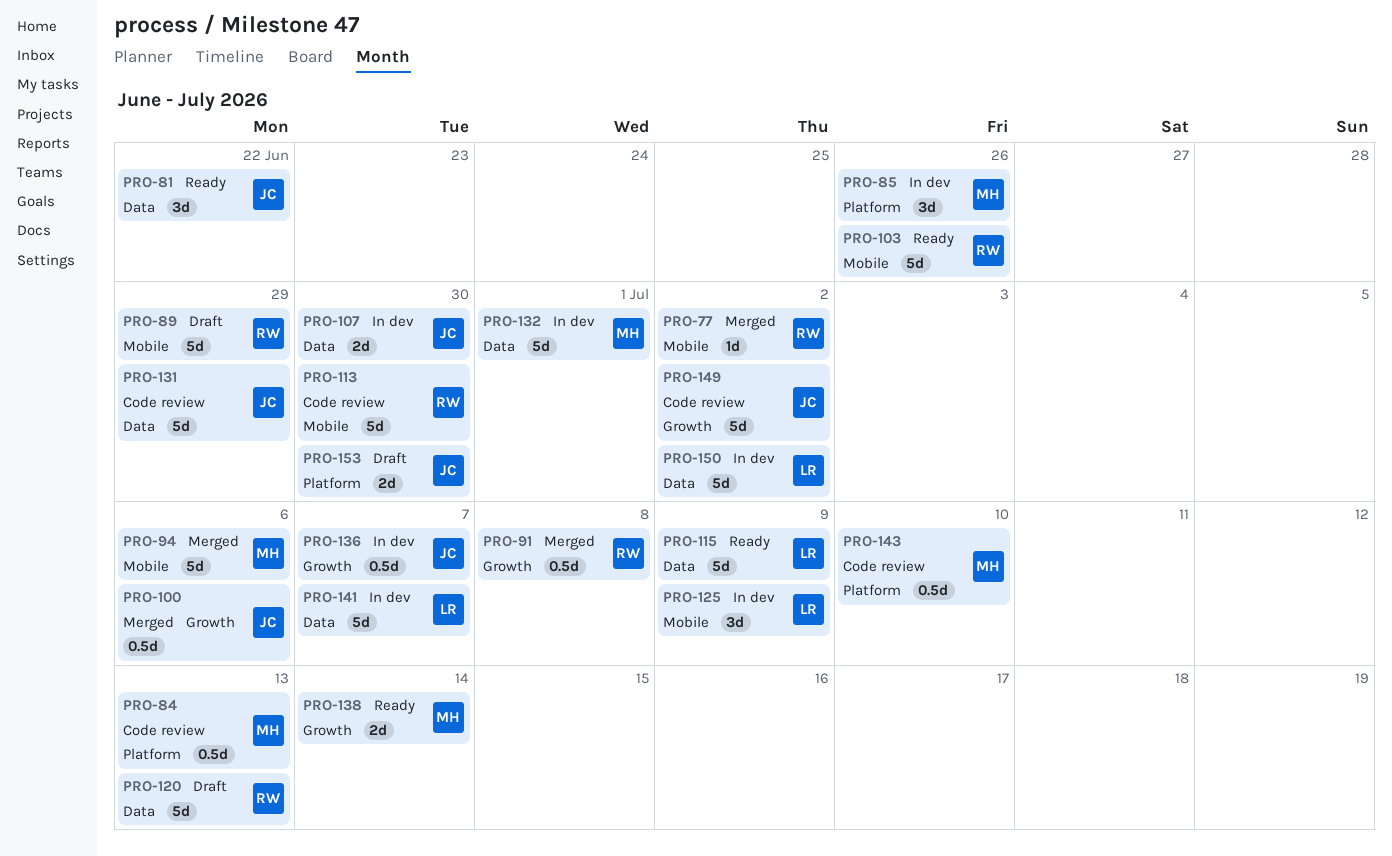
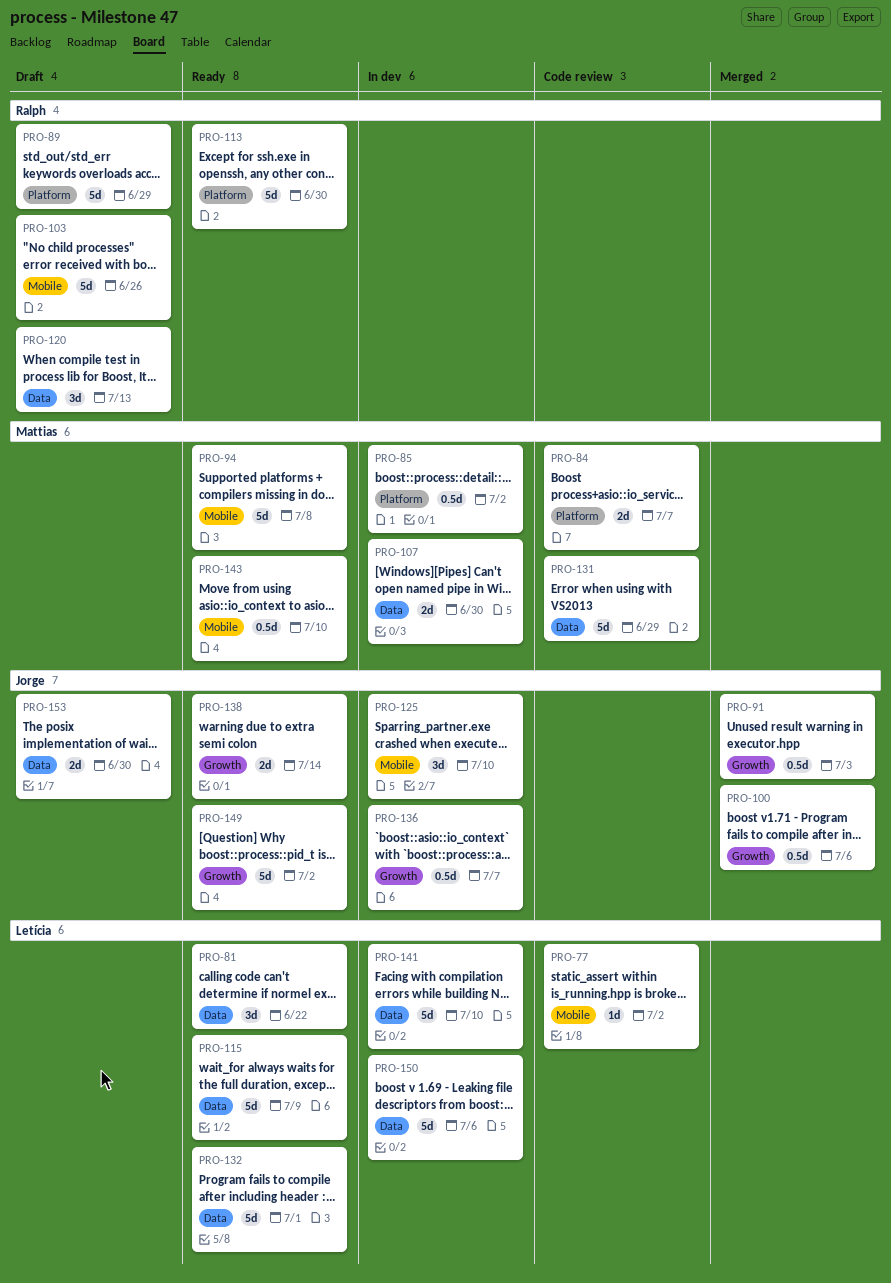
PRO-77, status: Merged -> Code review
PRO-77, owner: Ralph -> Letícia
PRO-81, owner: Jorge -> Letícia
PRO-84, estimate: 0.5d -> 2d
PRO-84, due: Jul 13 -> Jul 7
PRO-85, estimate: 3d -> 0.5d
PRO-85, due: Jun 26 -> Jul 2
PRO-89, label: Mobile -> Platform
PRO-91, owner: Ralph -> Jorge
PRO-91, due: Jul 8 -> Jul 3
PRO-94, status: Merged -> Ready
PRO-94, due: Jul 6 -> Jul 8
PRO-103, status: Ready -> Draft
PRO-107, owner: Jorge -> Mattias
PRO-113, status: Code review -> Ready
PRO-113, label: Mobile -> Platform
PRO-120, estimate: 5d -> 3d
PRO-125, owner: Letícia -> Jorge
PRO-125, due: Jul 9 -> Jul 10
PRO-131, owner: Jorge -> Mattias
PRO-132, status: In dev -> Ready
PRO-132, owner: Mattias -> Letícia
PRO-138, owner: Mattias -> Jorge
PRO-141, due: Jul 7 -> Jul 10
PRO-143, status: Code review -> Ready
PRO-143, label: Platform -> Mobile
PRO-149, status: Code review -> Ready
PRO-150, due: Jul 2 -> Jul 6
PRO-153, label: Platform -> Data

